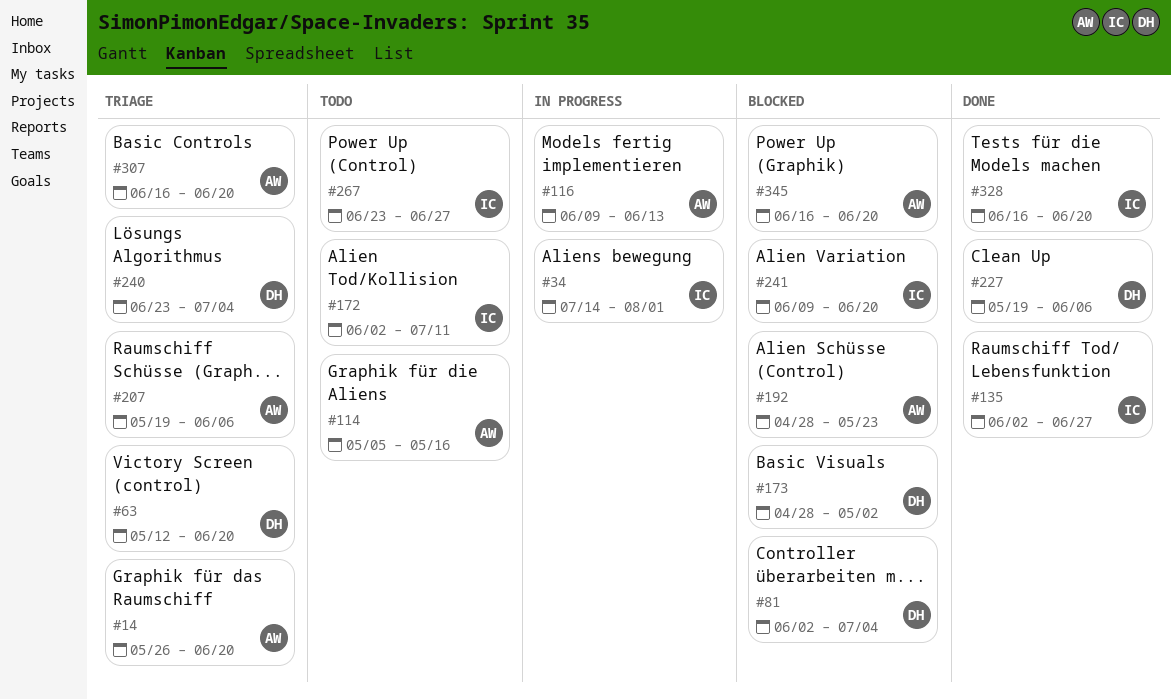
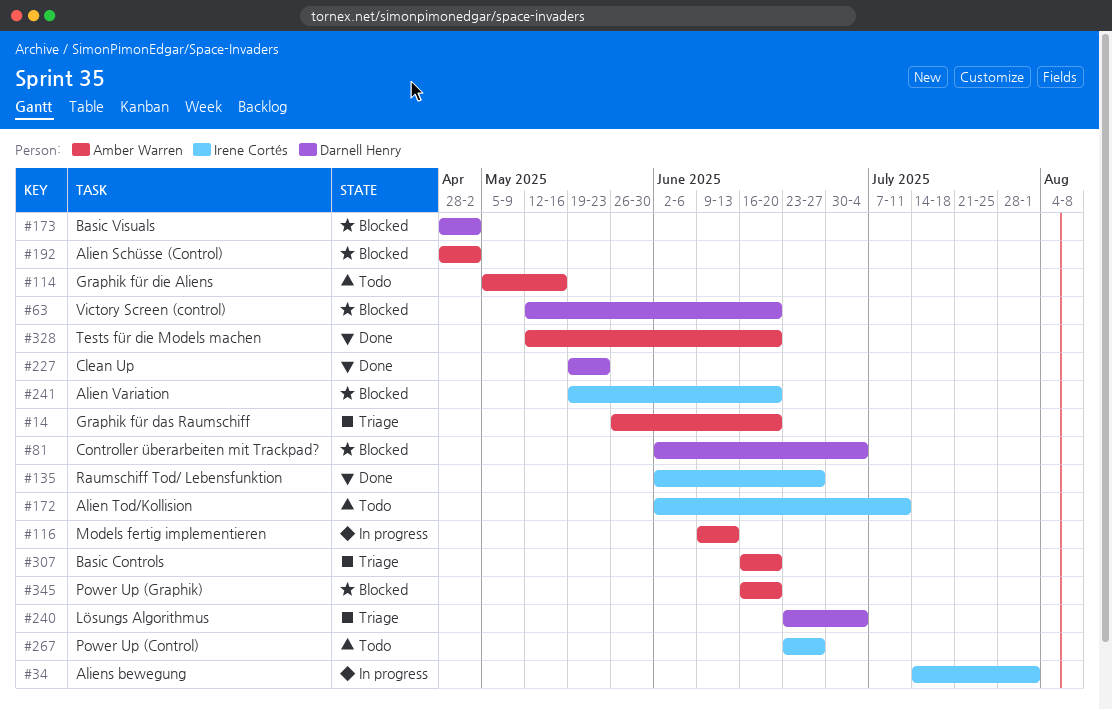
#63, status: Triage -> Blocked
#192, due: May 23 -> May 2
#207: present -> none
#227, due: Jun 6 -> May 23
#241, start: Jun 9 -> May 19
#328, owner: Irene Cortés -> Amber Warren
#328, start: Jun 16 -> May 12

